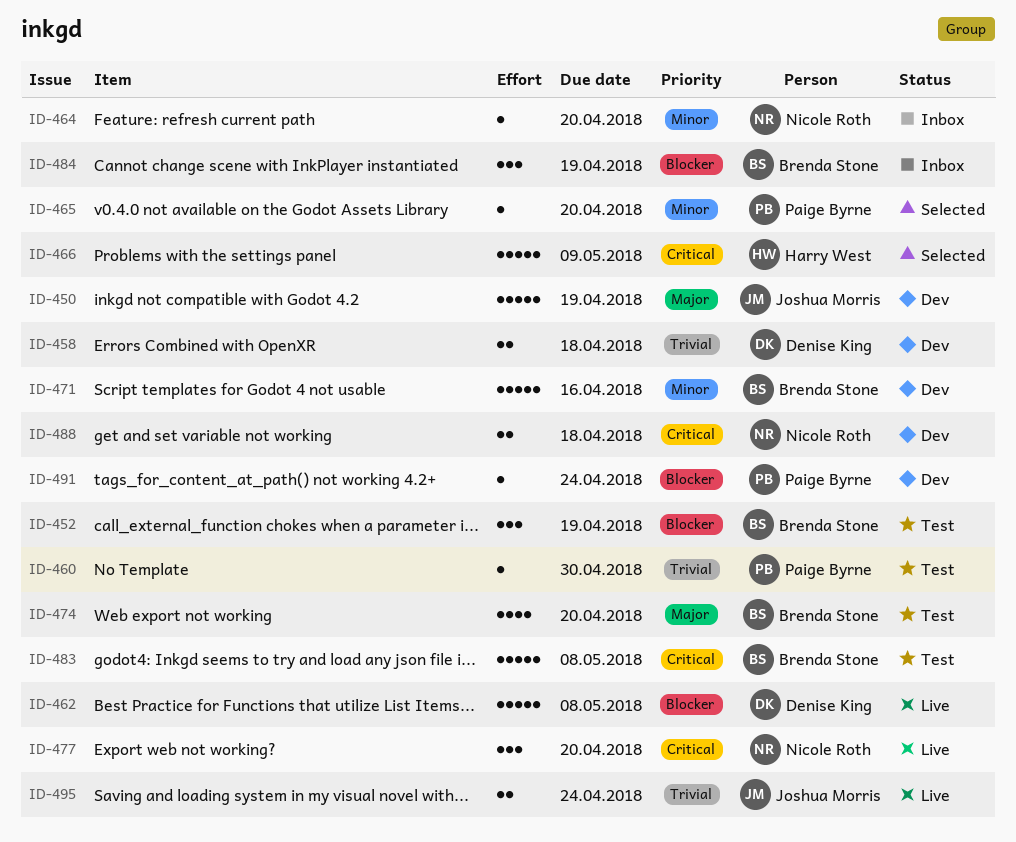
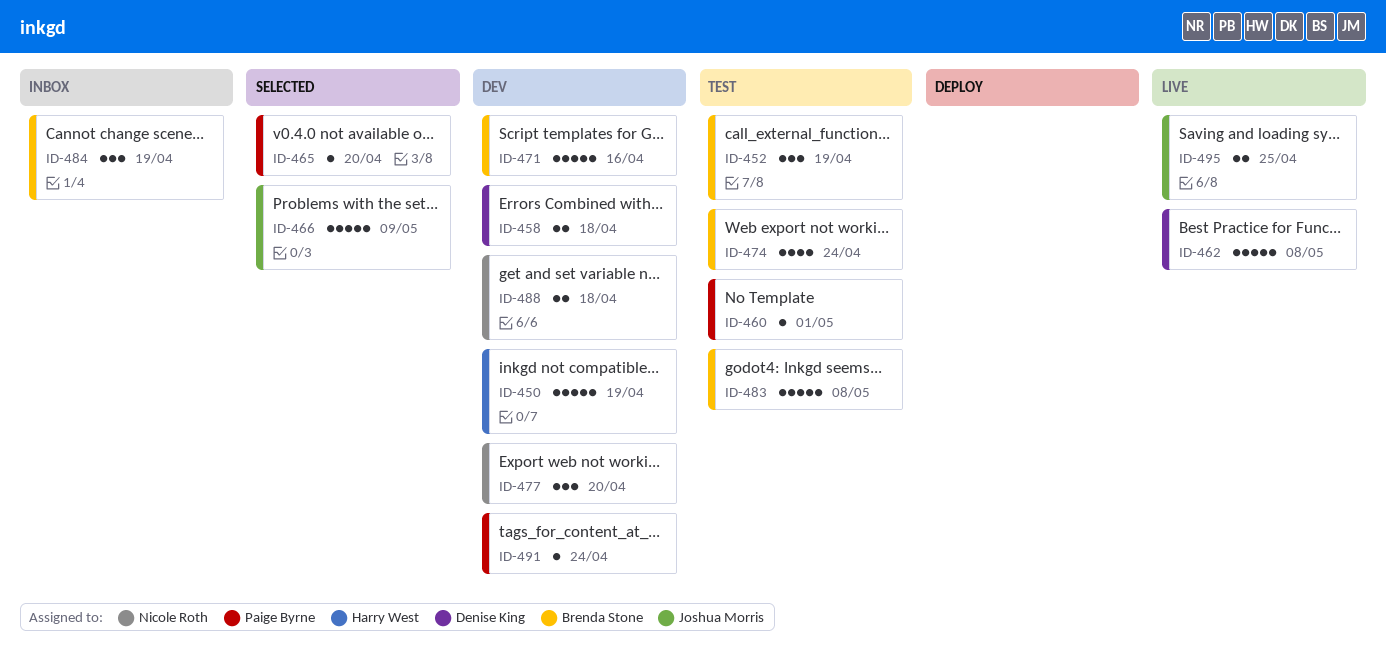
ID-450, owner: Joshua Morris -> Harry West
ID-460, due: Apr 30 -> May 1
ID-464: present -> none
ID-466, owner: Harry West -> Joshua Morris
ID-474, due: Apr 20 -> Apr 24
ID-477, status: Live -> Dev
ID-495, due: Apr 24 -> Apr 25

